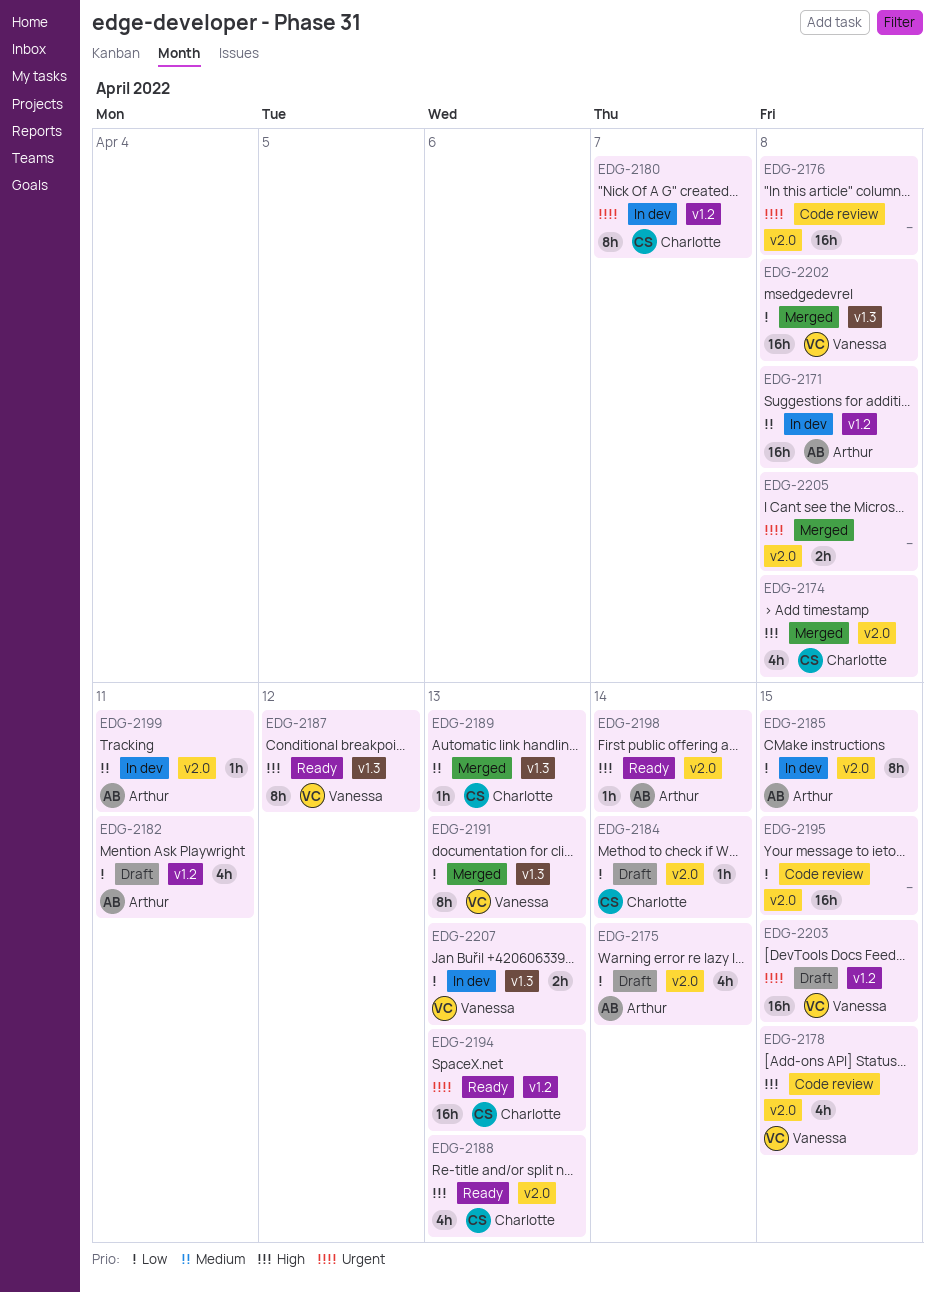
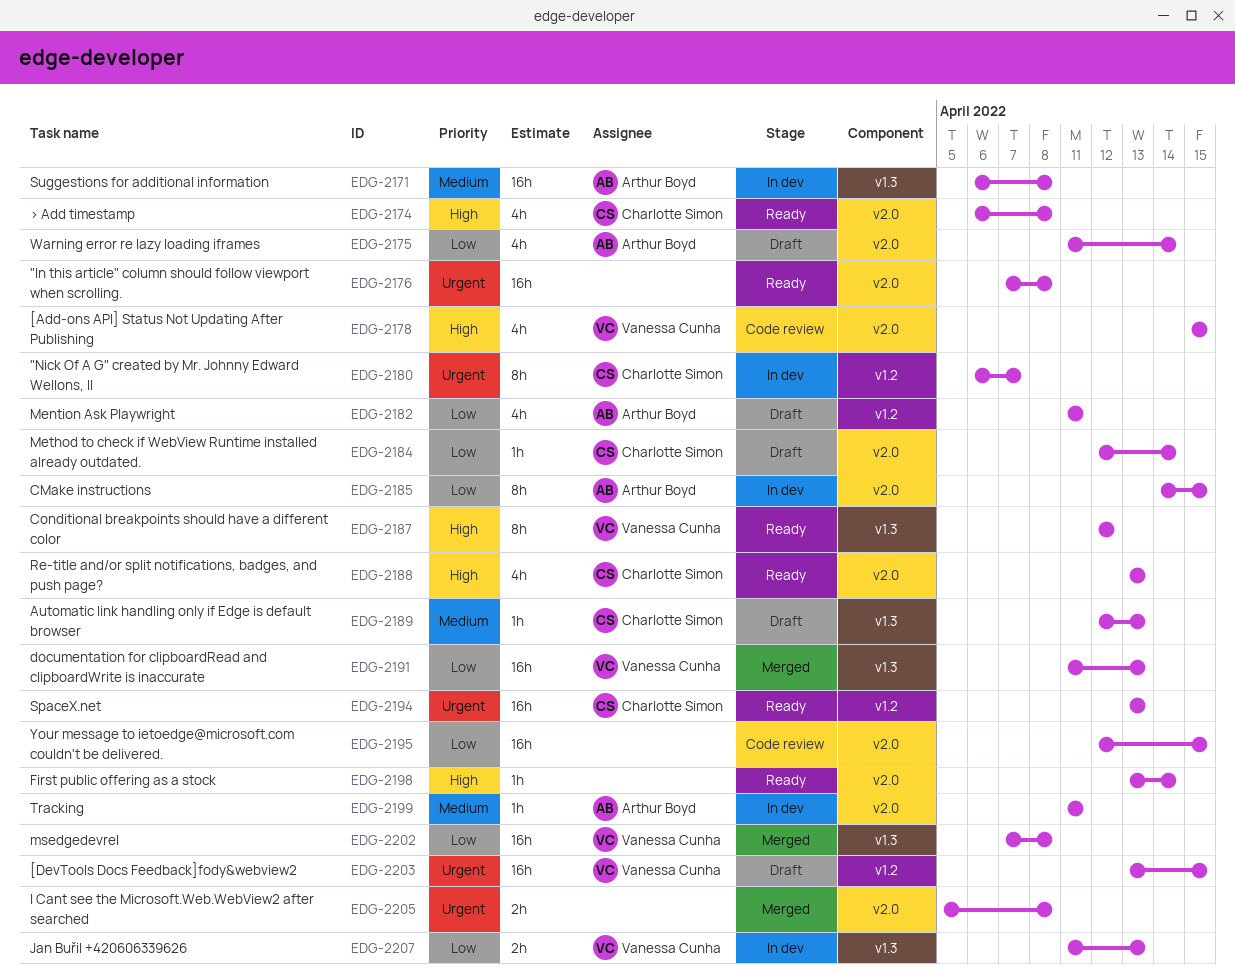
EDG-2171, label: v1.2 -> v1.3
EDG-2174, status: Merged -> Ready
EDG-2176, status: Code review -> Ready
EDG-2189, status: Merged -> Draft
EDG-2191, estimate: 8h -> 16h
EDG-2198, owner: Arthur Boyd -> none

